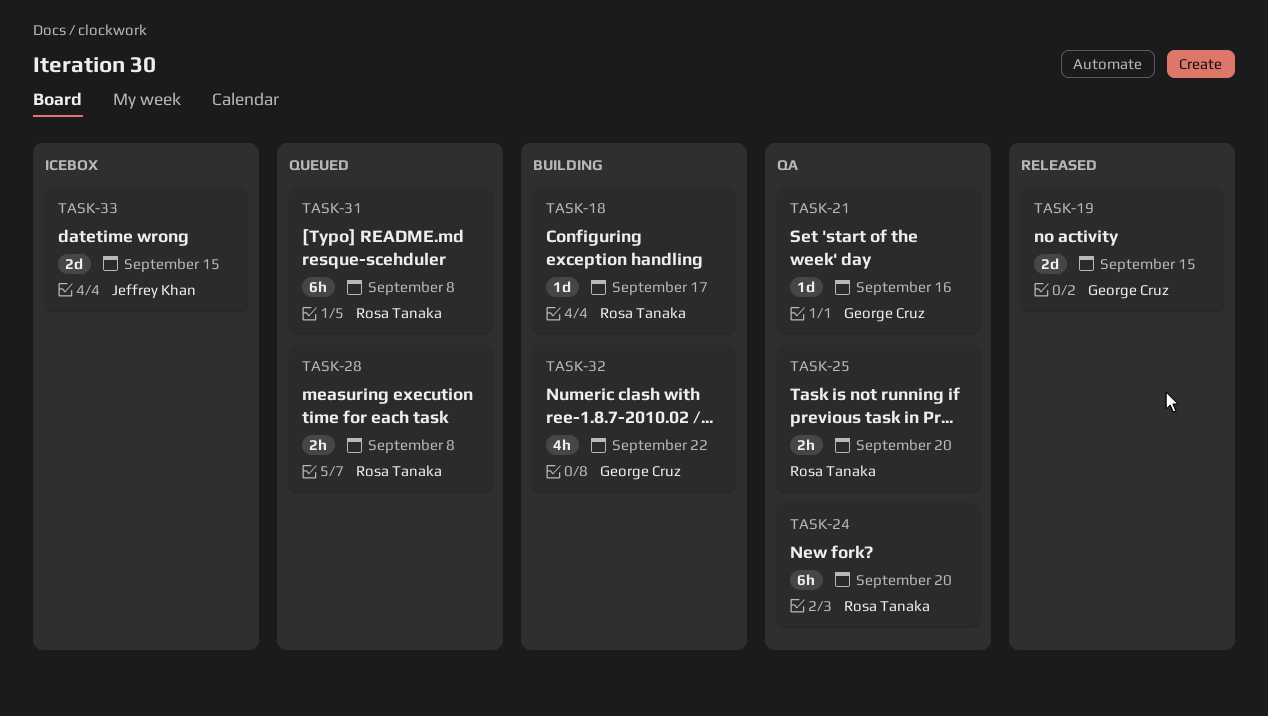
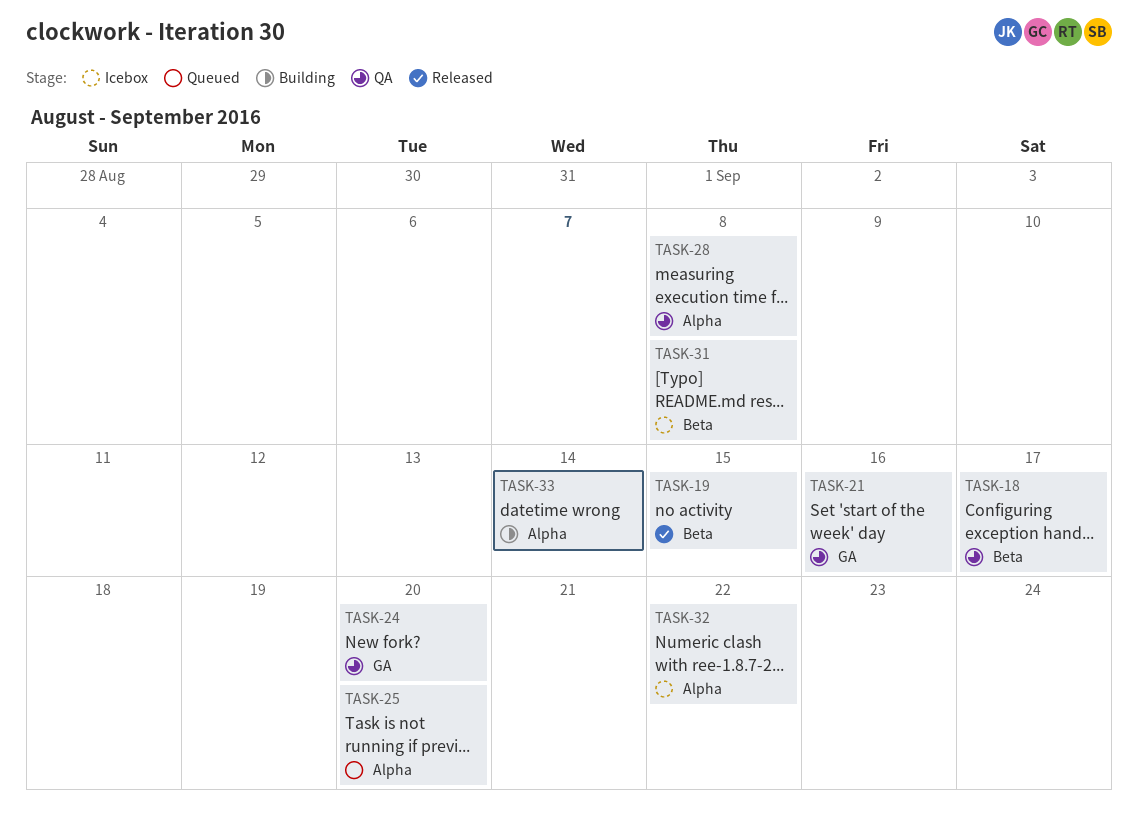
TASK-18, status: Building -> QA
TASK-25, status: QA -> Queued
TASK-28, status: Queued -> QA
TASK-31, status: Queued -> Icebox
TASK-32, status: Building -> Icebox
TASK-33, status: Icebox -> Building
TASK-33, due: Sep 15 -> Sep 14

